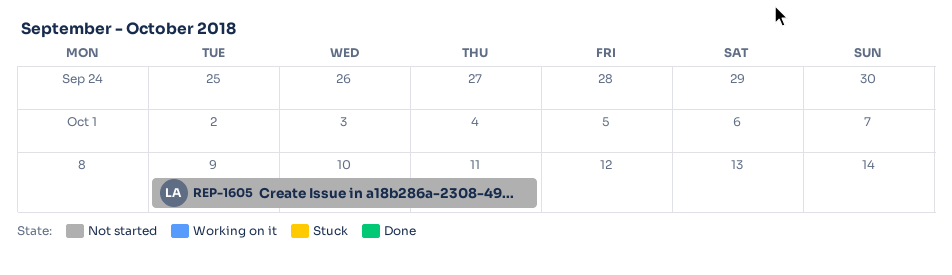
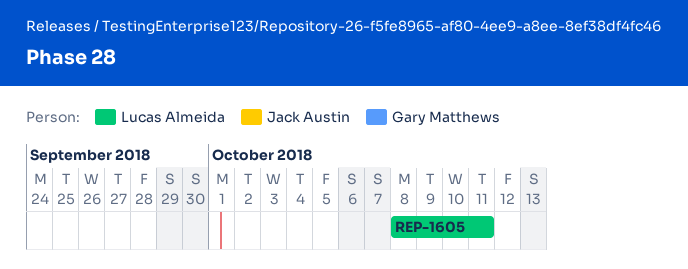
REP-1605, start: Oct 9 -> Oct 8

